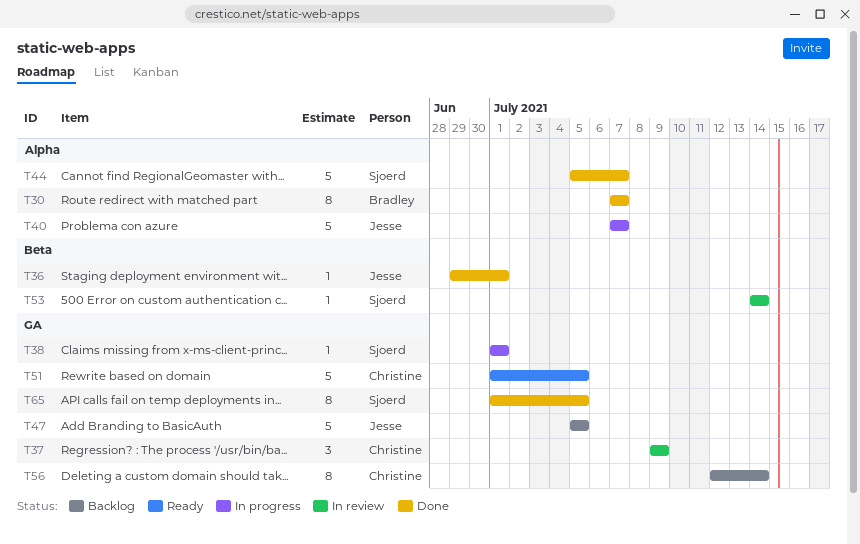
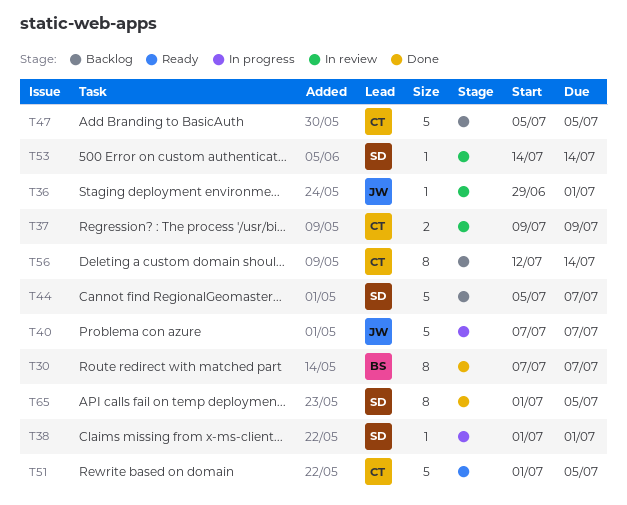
T36, status: Done -> In review
T37, estimate: 3 -> 2
T44, status: Done -> Backlog
T47, owner: Jesse -> Christine

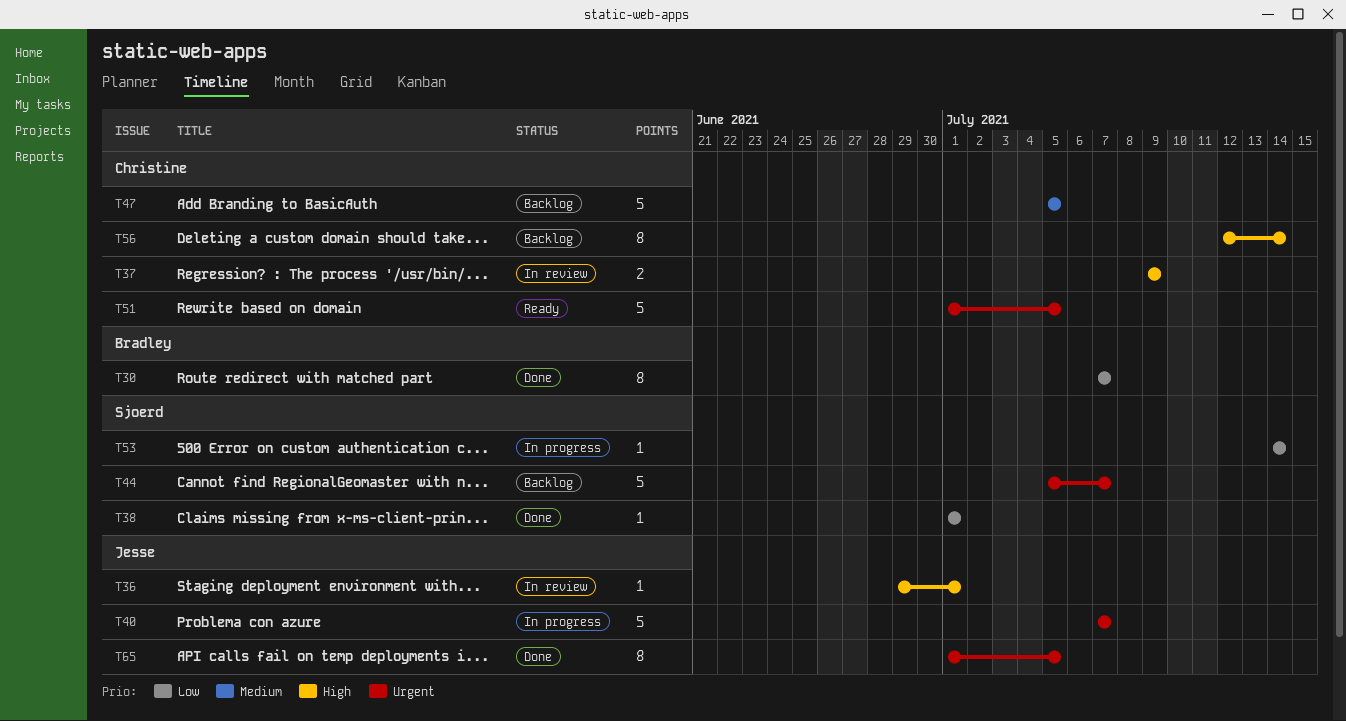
T38, status: In progress -> Done
T53, status: In review -> In progress
T65, owner: Sjoerd -> Jesse

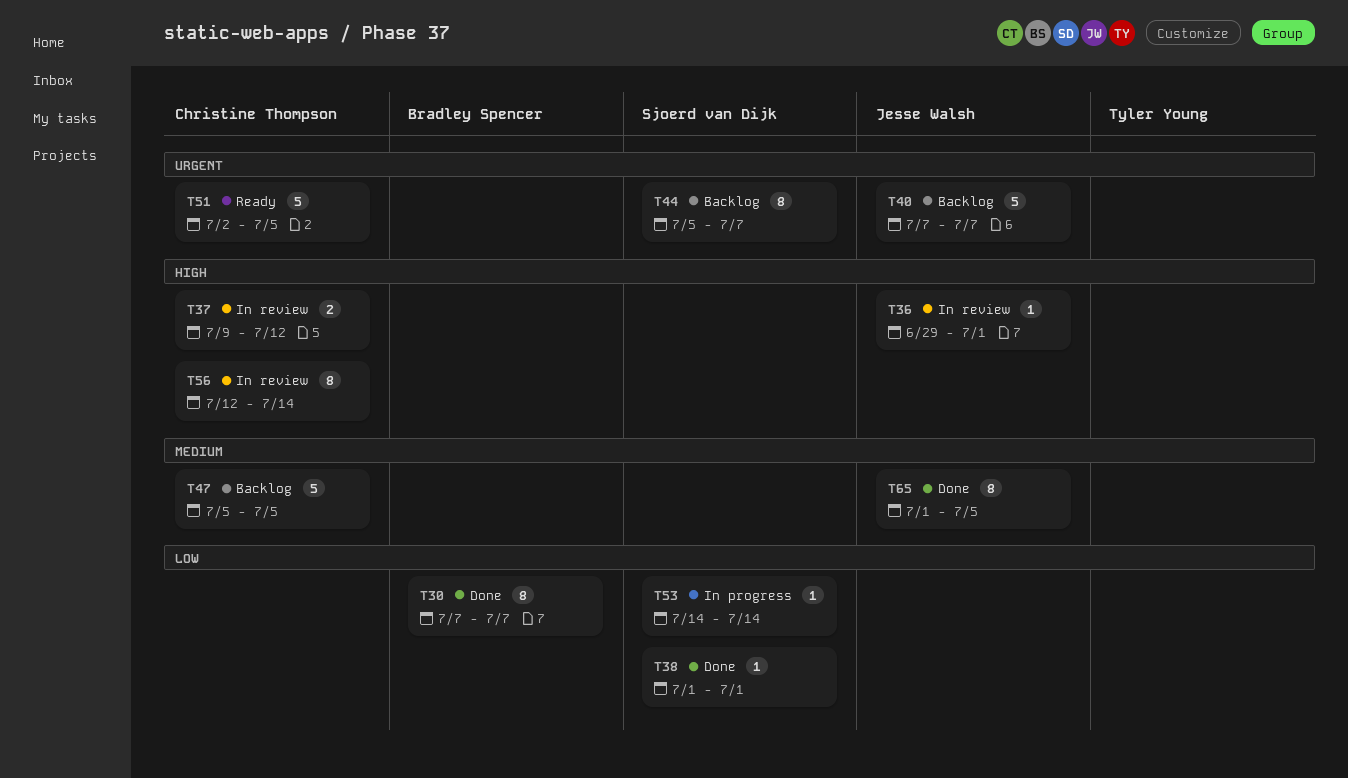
T37, due: Jul 9 -> Jul 12
T40, status: In progress -> Backlog
T44, estimate: 5 -> 8
T51, start: Jul 1 -> Jul 2
T56, status: Backlog -> In review
T65, priority: Urgent -> Medium

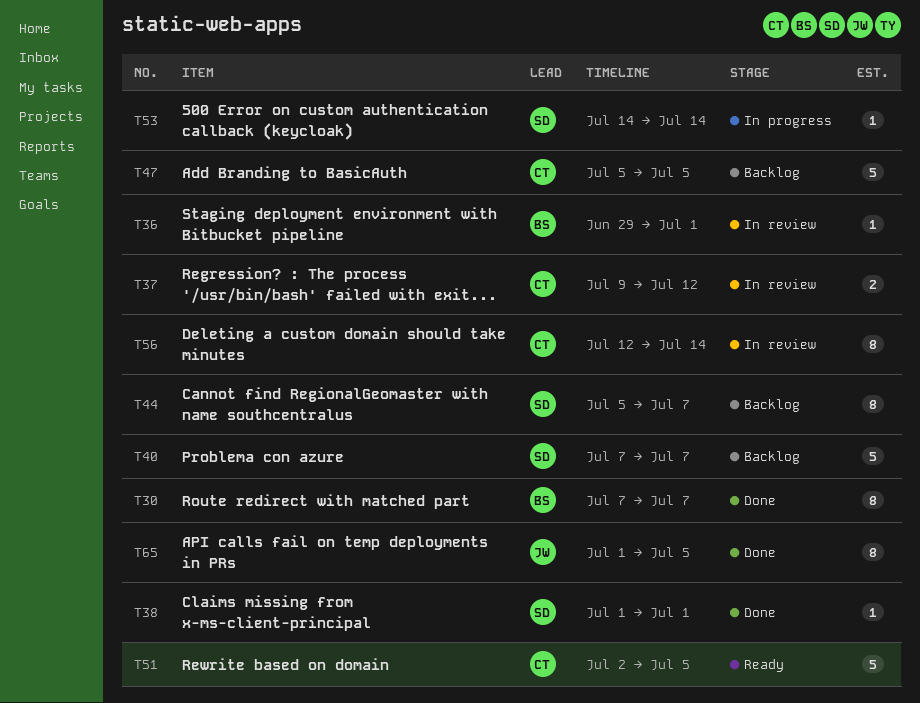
T36, owner: Jesse Walsh -> Bradley Spencer
T40, owner: Jesse Walsh -> Sjoerd van Dijk

